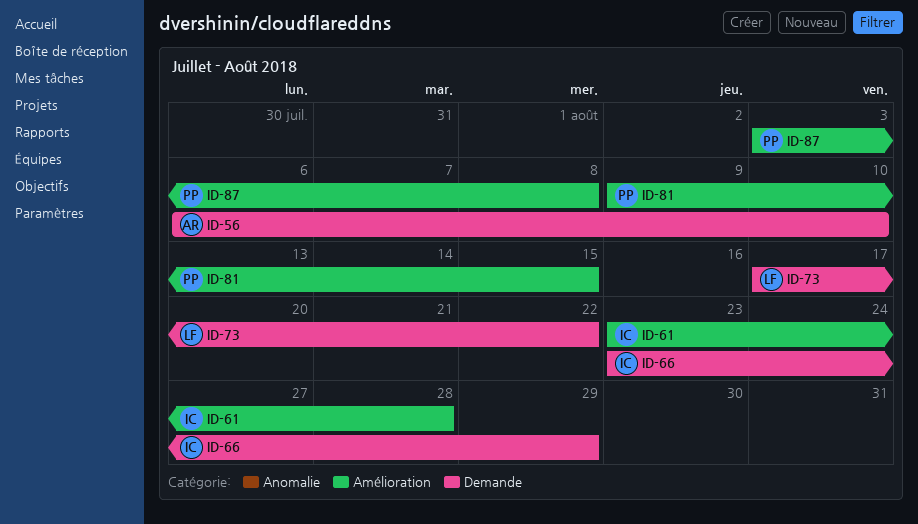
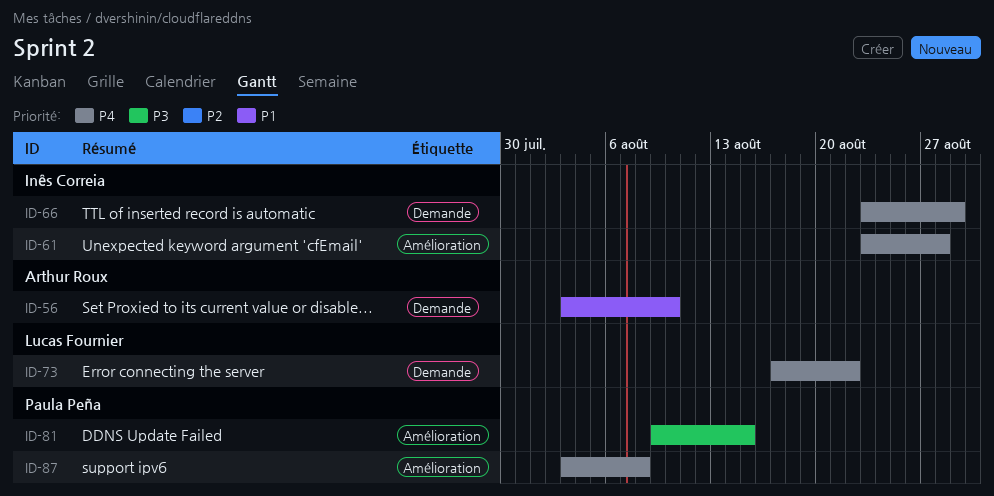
ID-56, start: Aug 6 -> Aug 3

